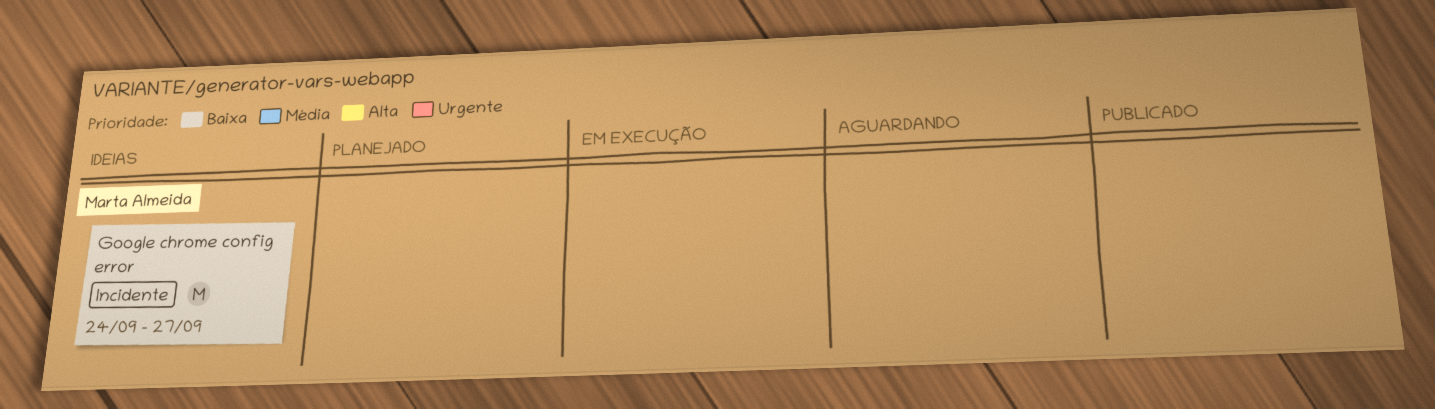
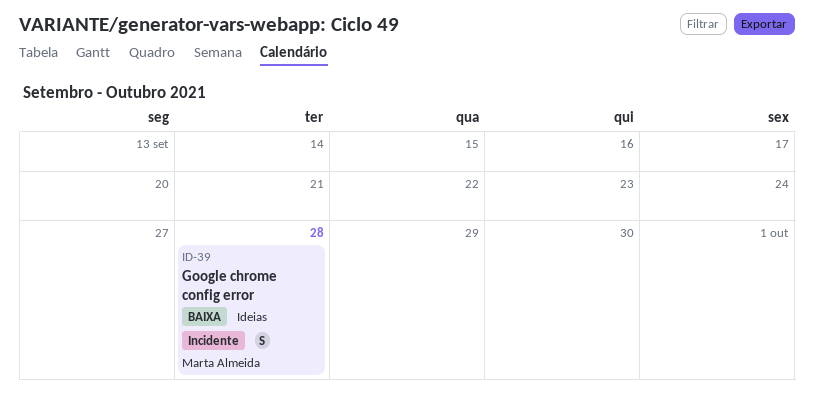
Google chrome config error, estimate: M -> S
Google chrome config error, due: Sep 27 -> Sep 28

